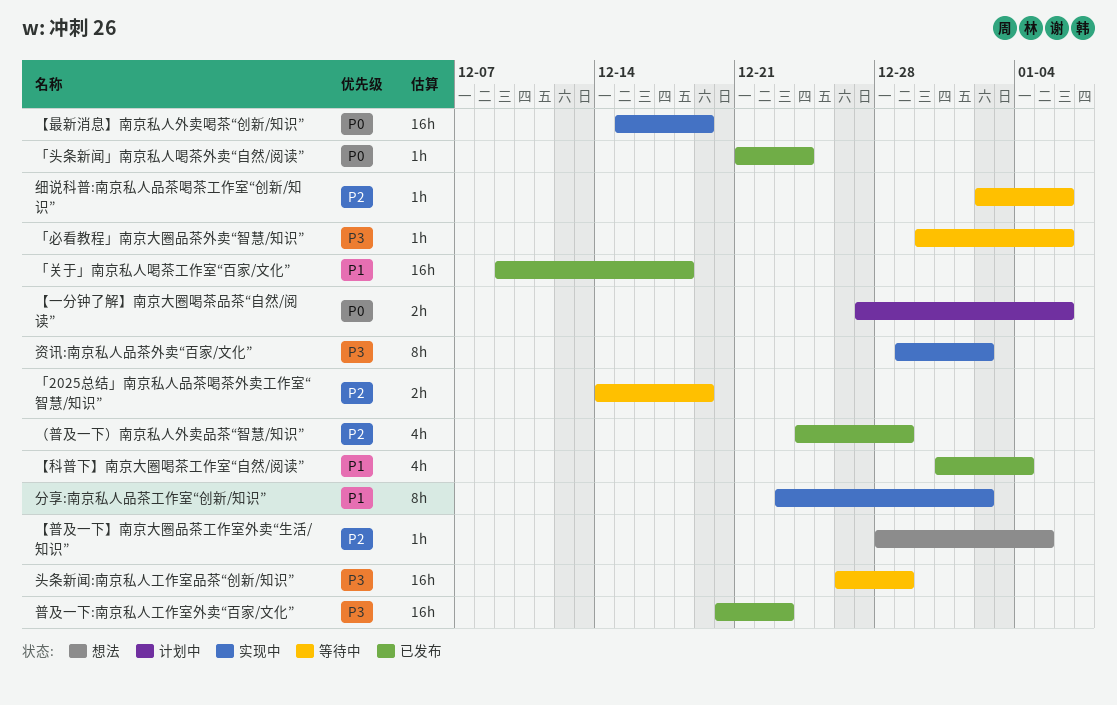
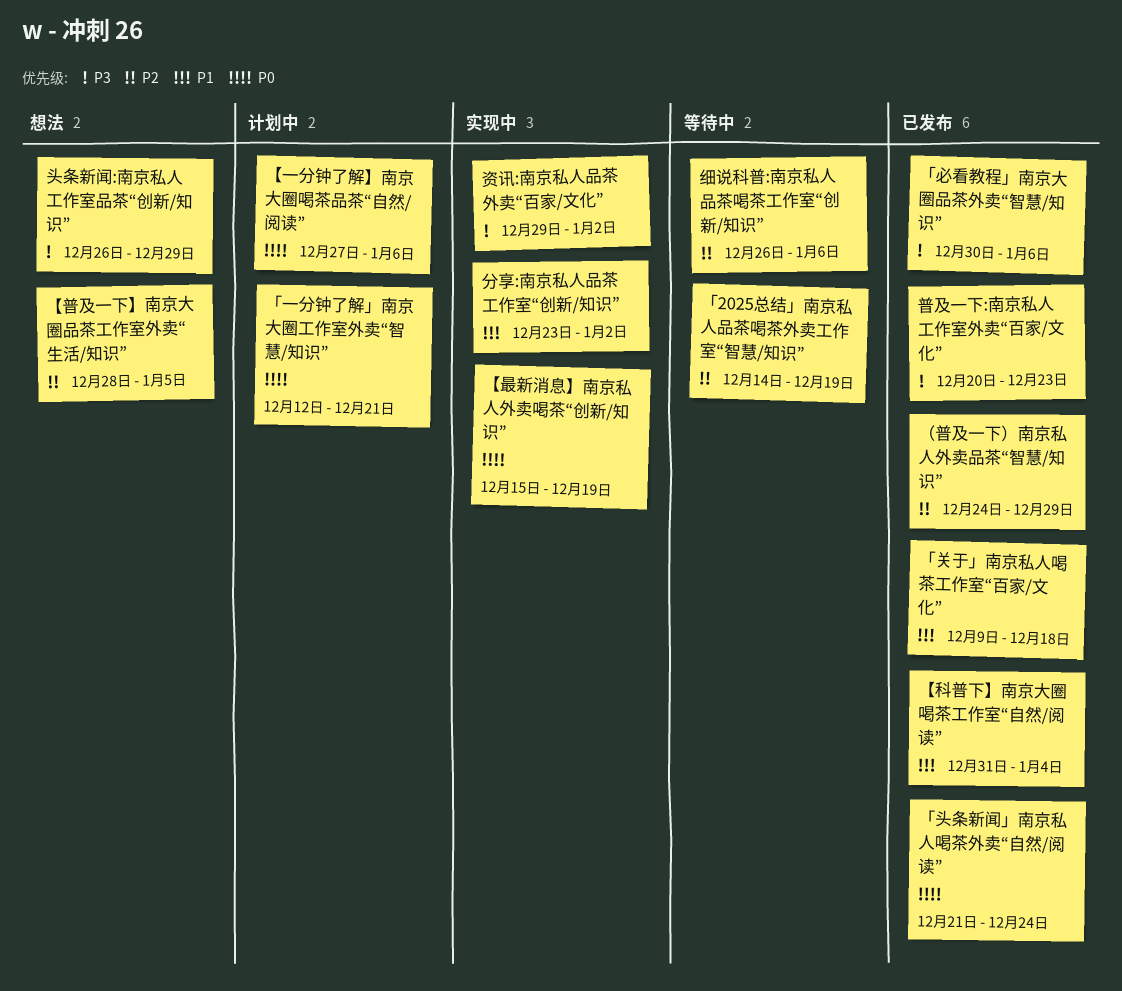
「一分钟了解」南京大圈工作室外卖“智慧/知识”: none -> present
「必看教程」南京大圈品茶外卖“智慧/知识”, status: 等待中 -> 已发布
头条新闻:南京私人工作室品茶“创新/知识”, status: 等待中 -> 想法
细说科普:南京私人品茶喝茶工作室“创新/知识”, start: Jan 2 -> Dec 26

